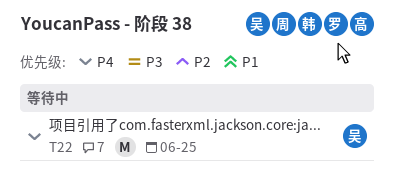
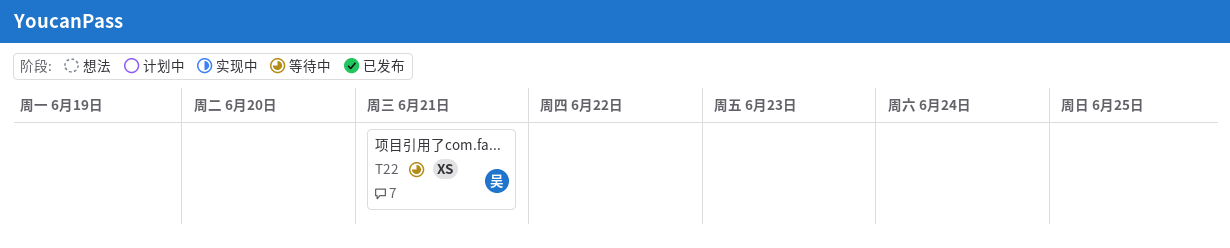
T22, estimate: M -> XS
T22, due: Jun 25 -> Jun 21

